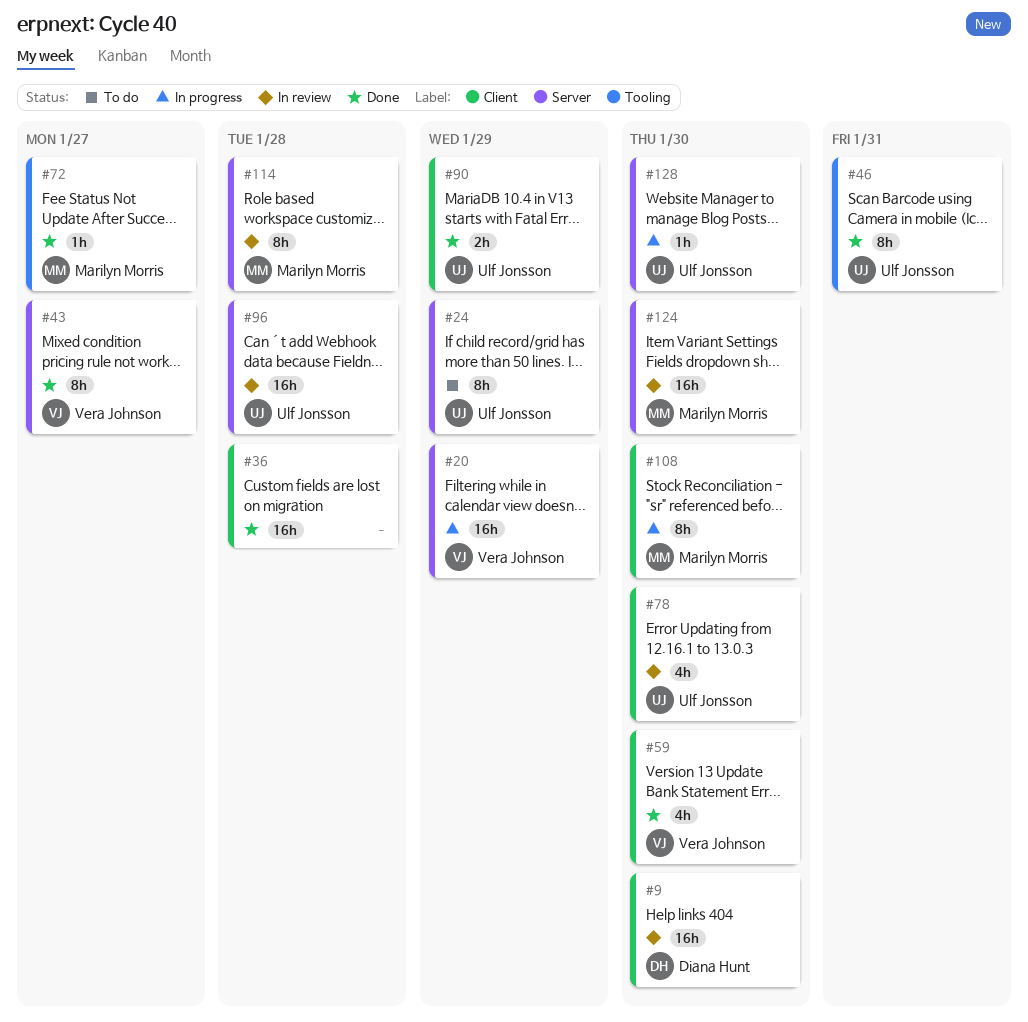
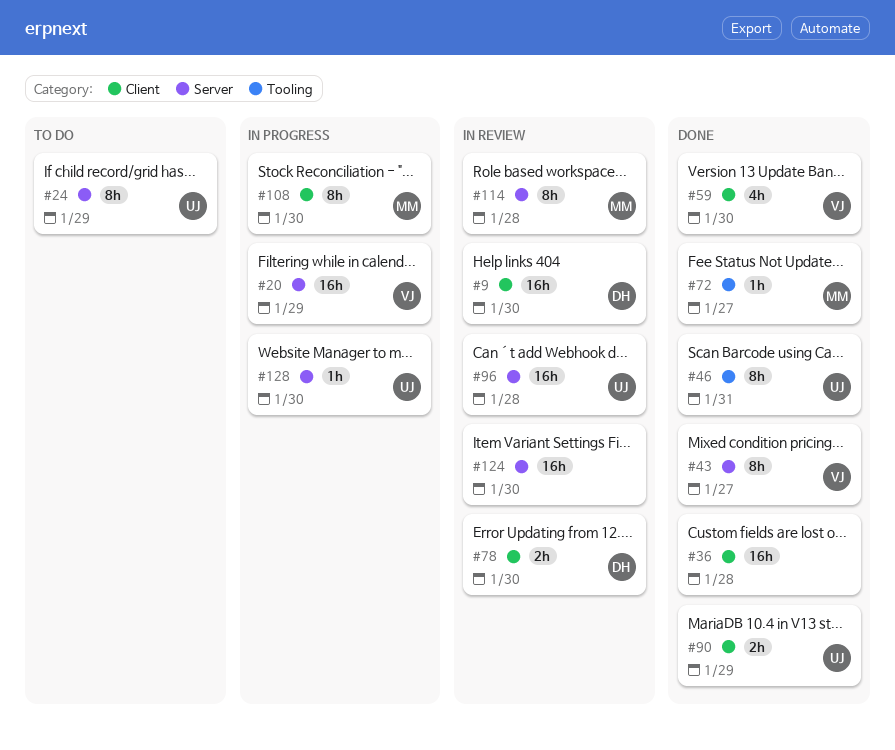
#78, owner: Ulf Jonsson -> Diana Hunt
#78, estimate: 4h -> 2h
#124, owner: Marilyn Morris -> none

